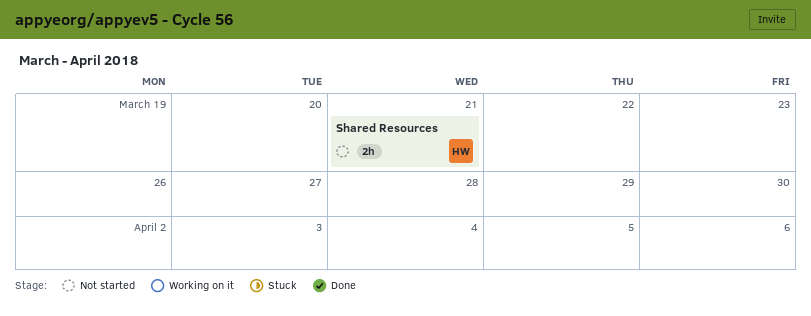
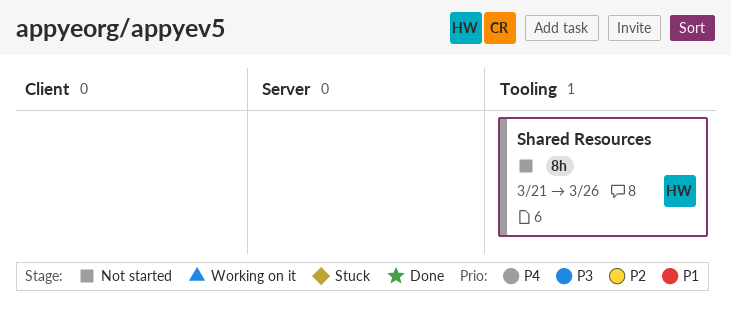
Shared Resources, estimate: 2h -> 8h
Shared Resources, due: Mar 21 -> Mar 26

